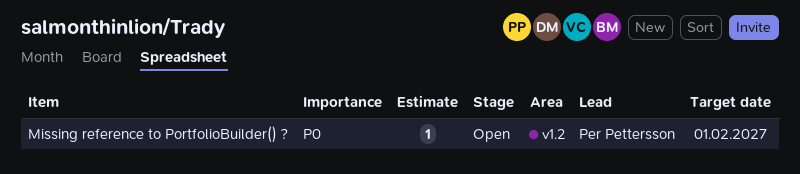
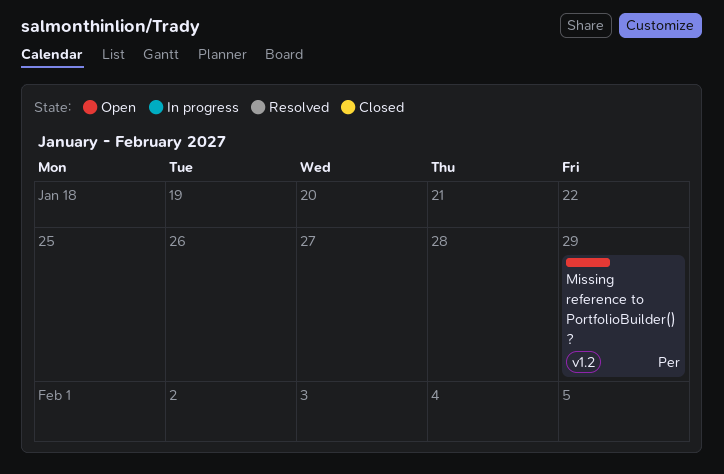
Missing reference to PortfolioBuilder() ?, due: Feb 1 -> Jan 29

